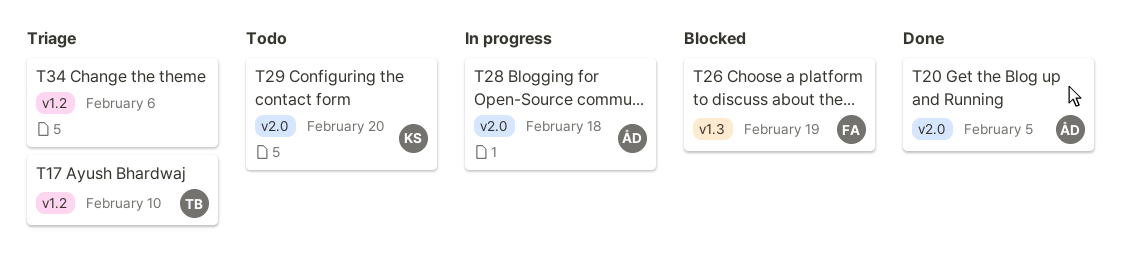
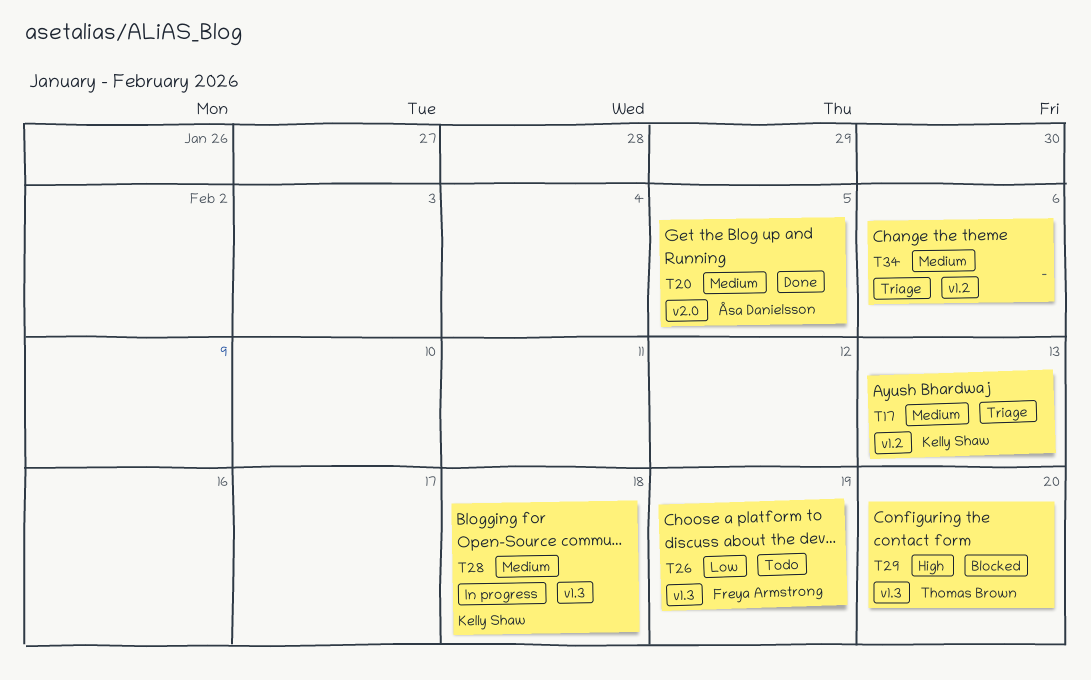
T17, owner: Thomas Brown -> Kelly Shaw
T17, due: Feb 10 -> Feb 13
T26, status: Blocked -> Todo
T28, owner: Åsa Danielsson -> Kelly Shaw
T28, label: v2.0 -> v1.3
T29, status: Todo -> Blocked
T29, owner: Kelly Shaw -> Thomas Brown
T29, label: v2.0 -> v1.3

